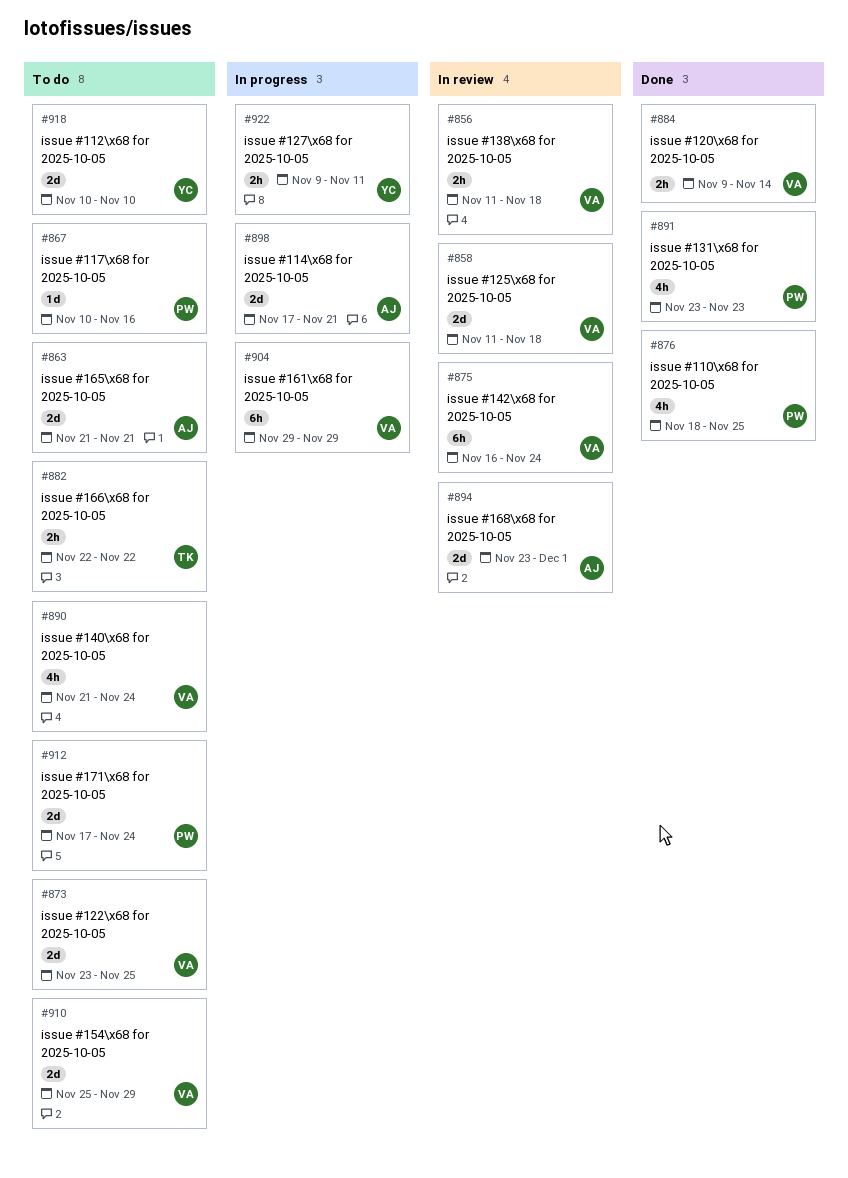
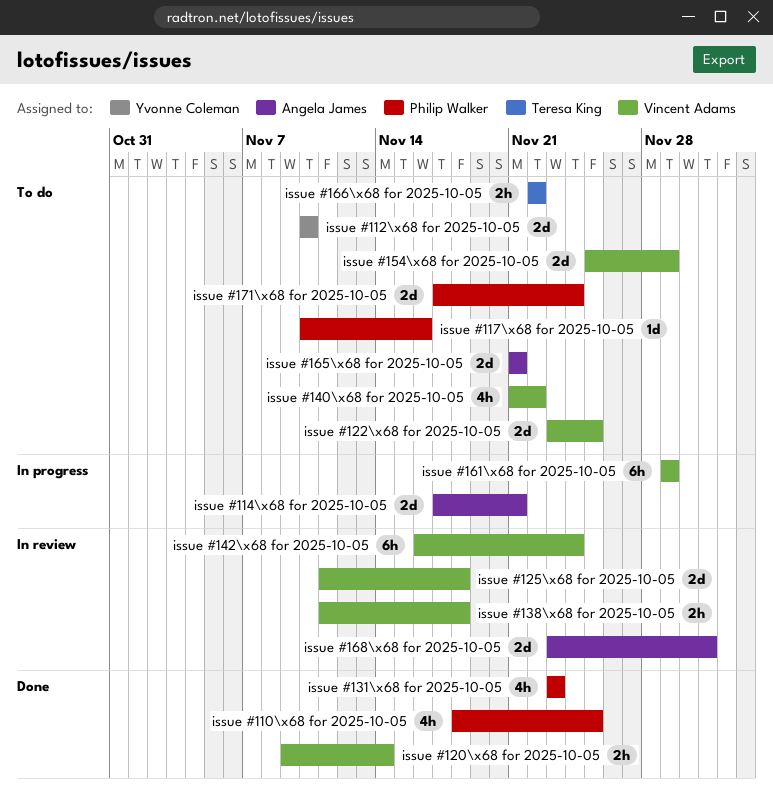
issue #127\x68 for 2025-10-05: present -> none
issue #140\x68 for 2025-10-05, due: Nov 24 -> Nov 22

